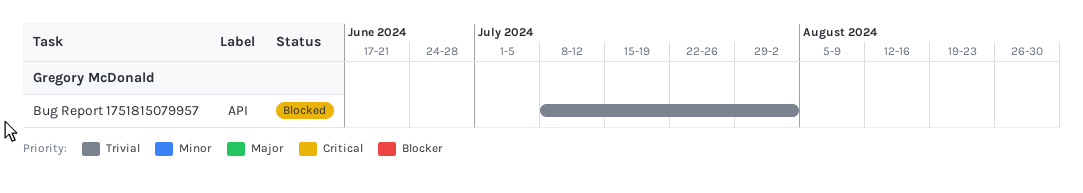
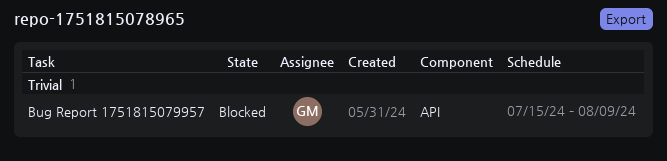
Bug Report 1751815079957, start: Jul 8 -> Jul 15
Bug Report 1751815079957, due: Aug 2 -> Aug 9

